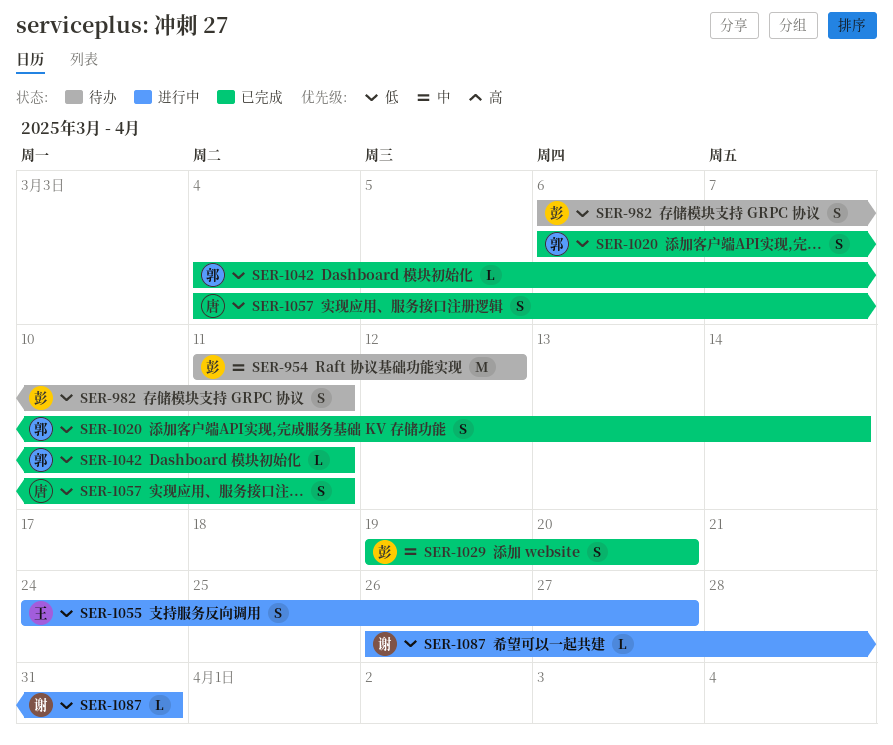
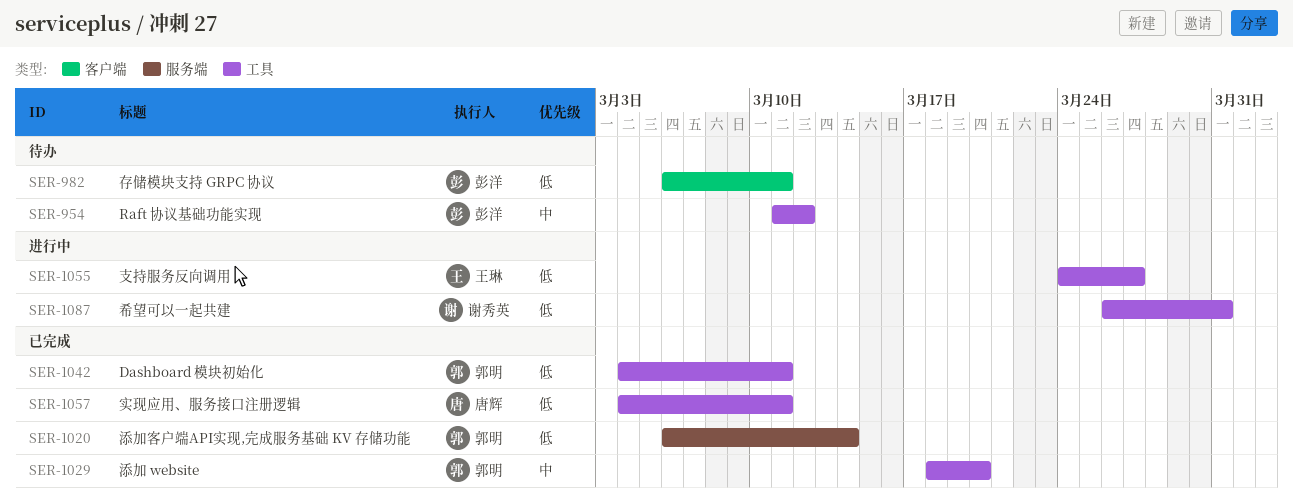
SER-1029, owner: 彭洋 -> 郭明
SER-1029, start: Mar 19 -> Mar 18

